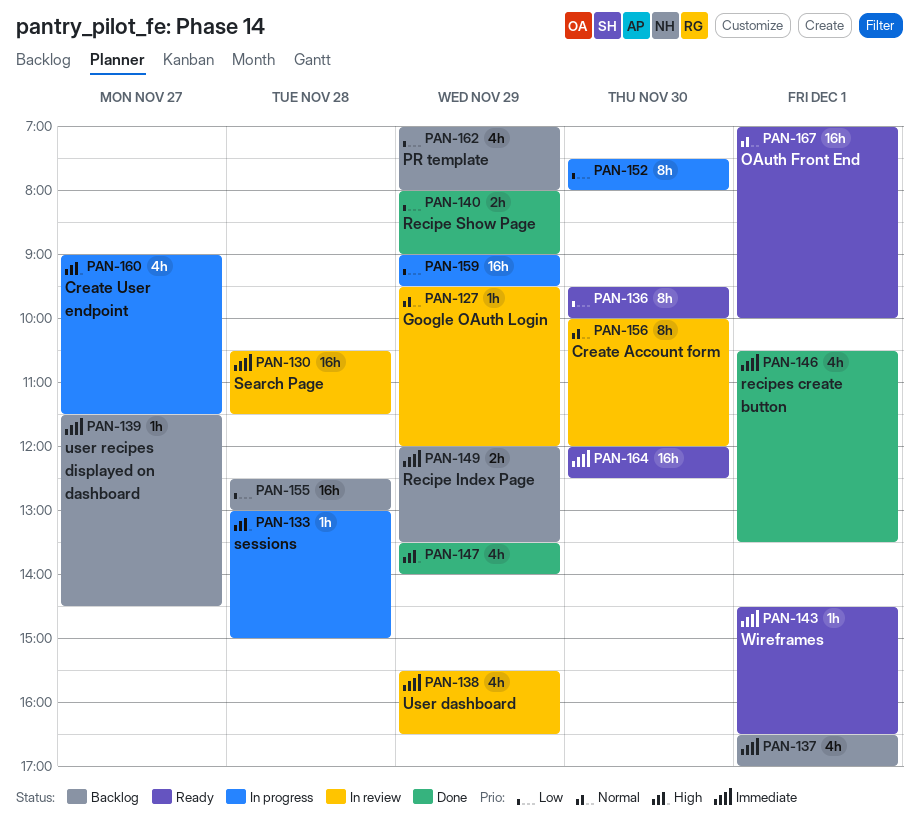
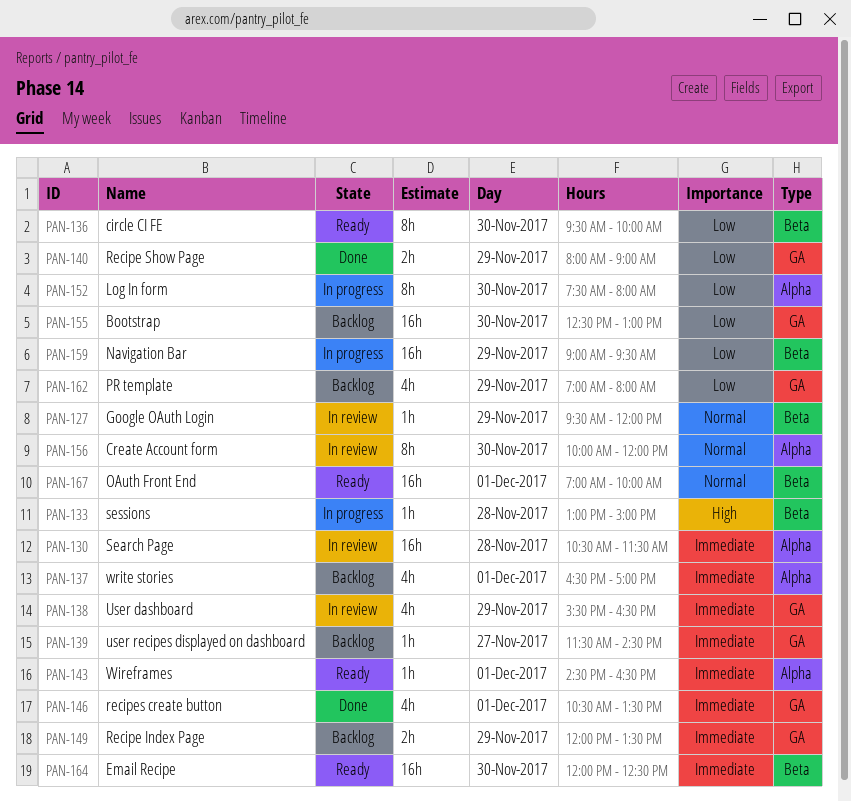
PAN-147: present -> none
PAN-155, day: Nov 28 -> Nov 30
PAN-160: present -> none

